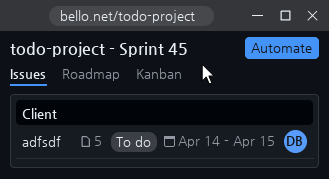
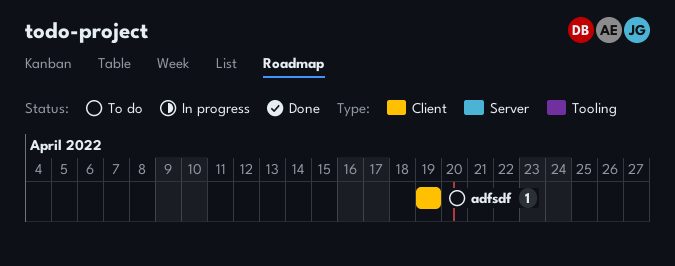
adfsdf, start: Apr 14 -> Apr 19
adfsdf, due: Apr 15 -> Apr 19

